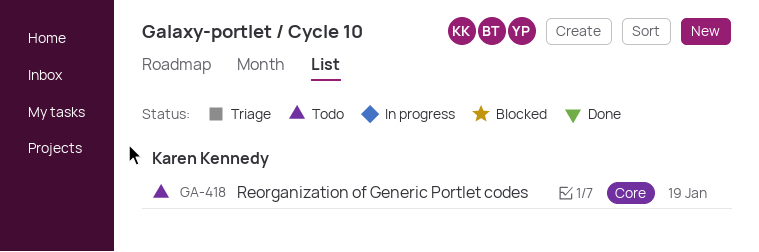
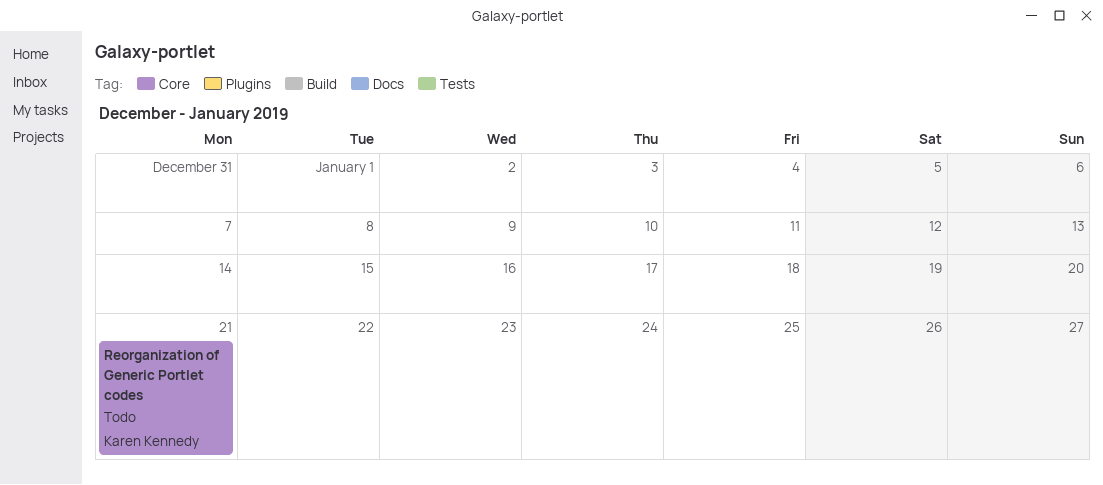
Reorganization of Generic Portlet codes, due: Jan 19 -> Jan 21

